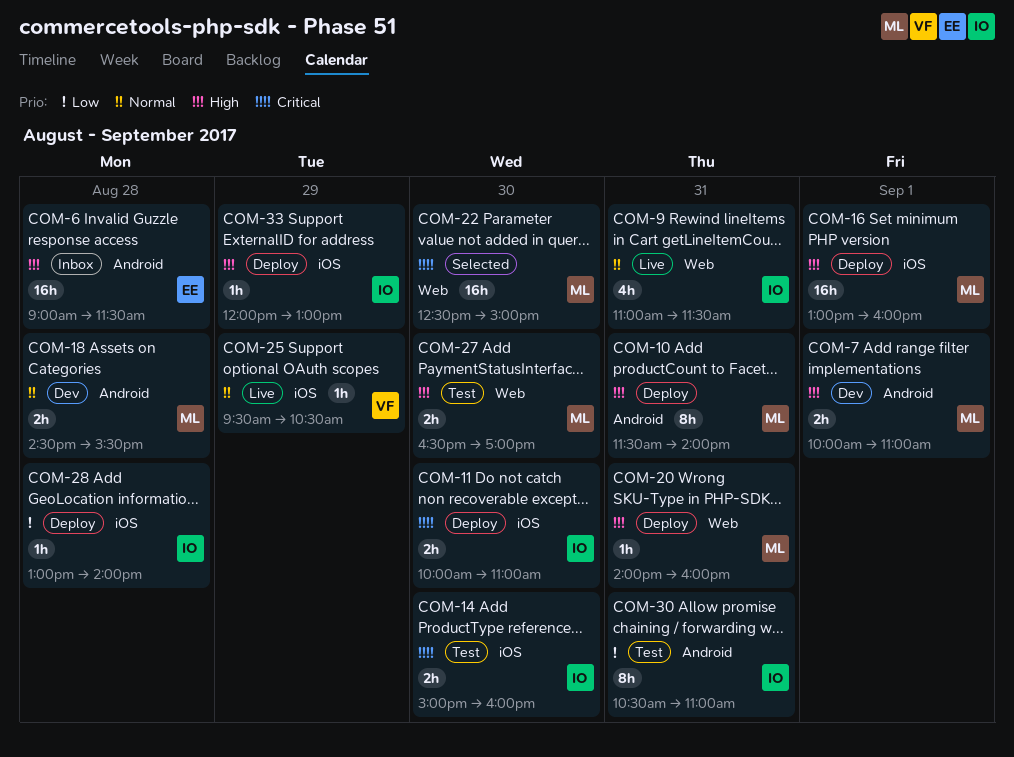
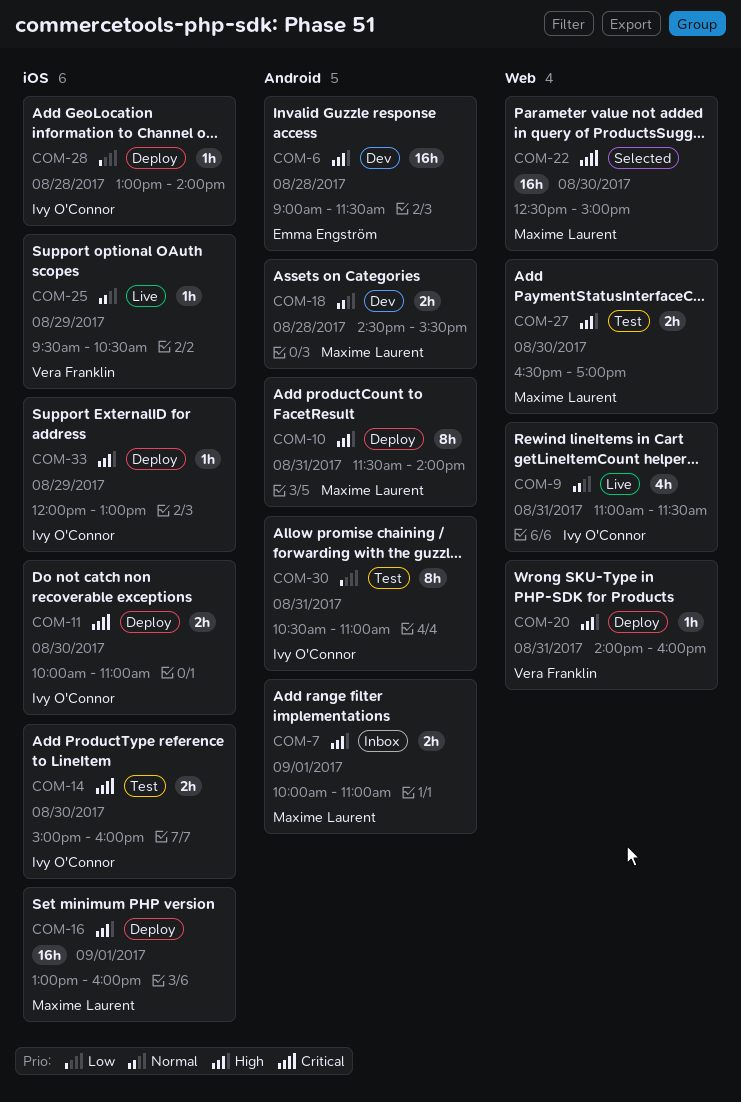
COM-6, status: Inbox -> Dev
COM-7, status: Dev -> Inbox
COM-20, owner: Maxime Laurent -> Vera Franklin

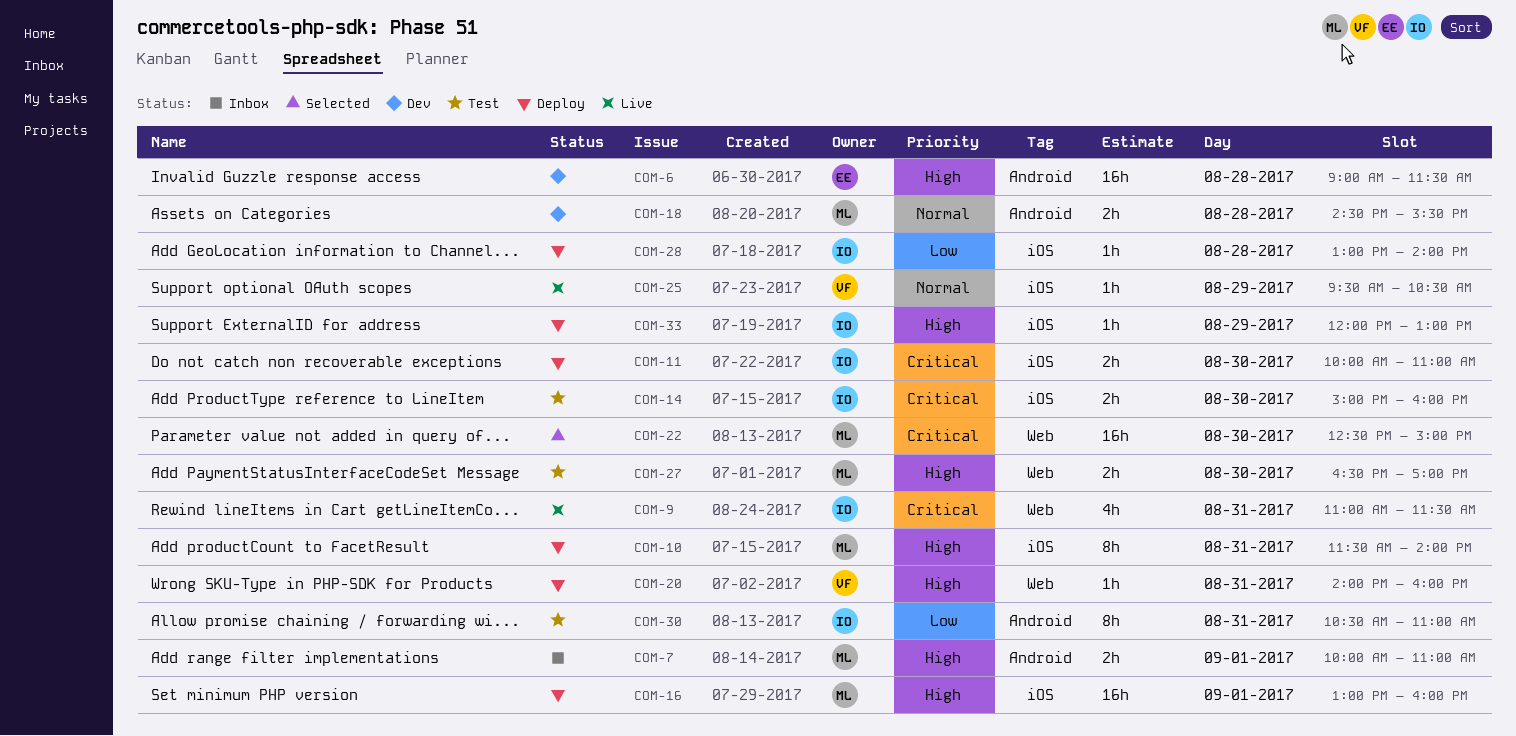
COM-9, priority: Normal -> Critical
COM-10, label: Android -> iOS

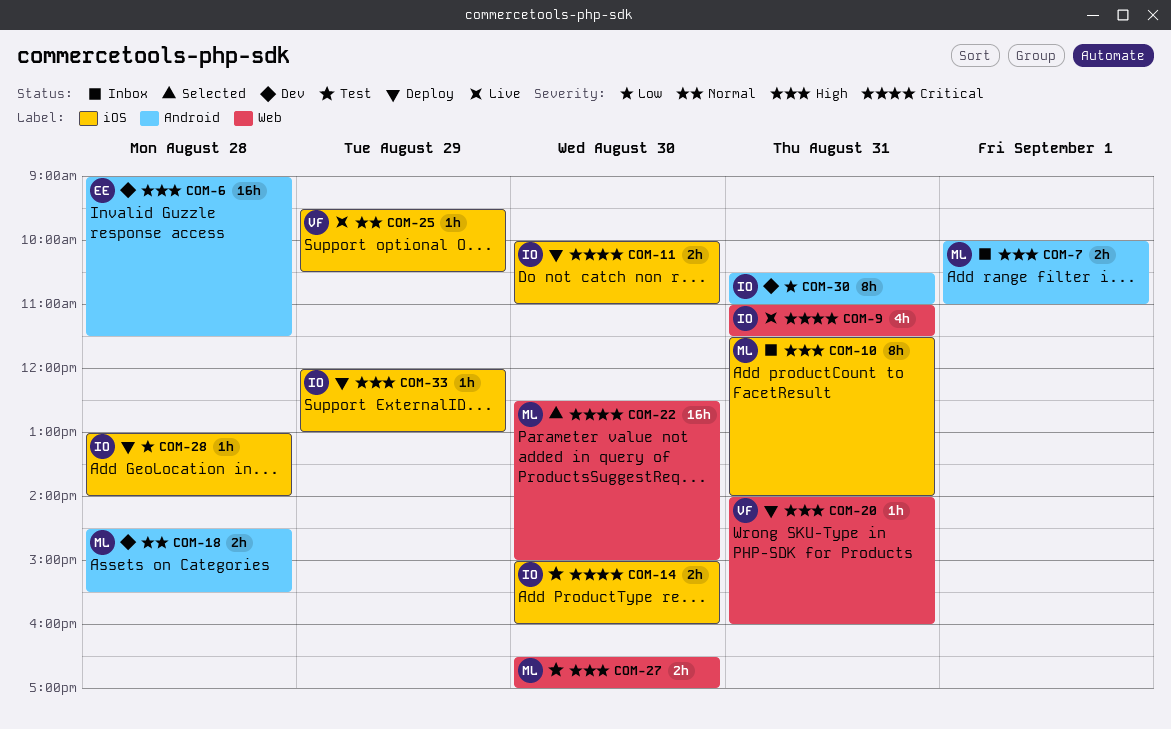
COM-10, status: Deploy -> Inbox
COM-16: present -> none
COM-30, status: Test -> Dev

